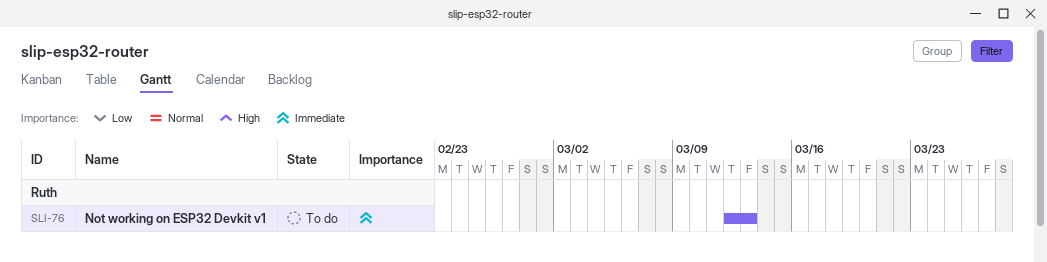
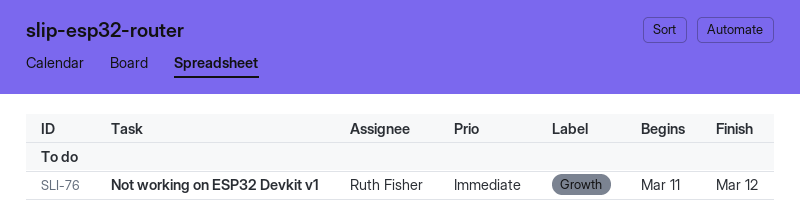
SLI-76, start: Mar 12 -> Mar 11
SLI-76, due: Mar 13 -> Mar 12

